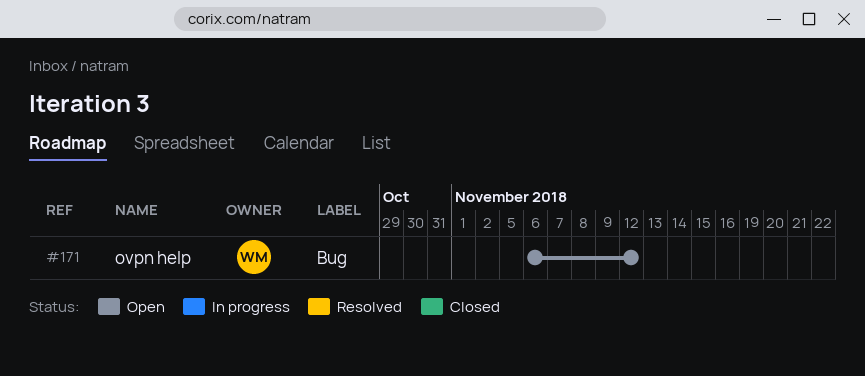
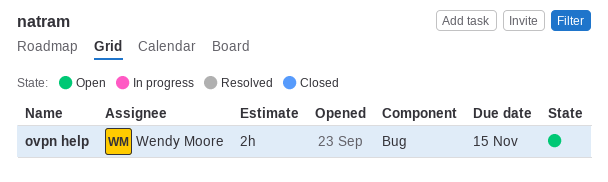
ovpn help, due: Nov 12 -> Nov 15

